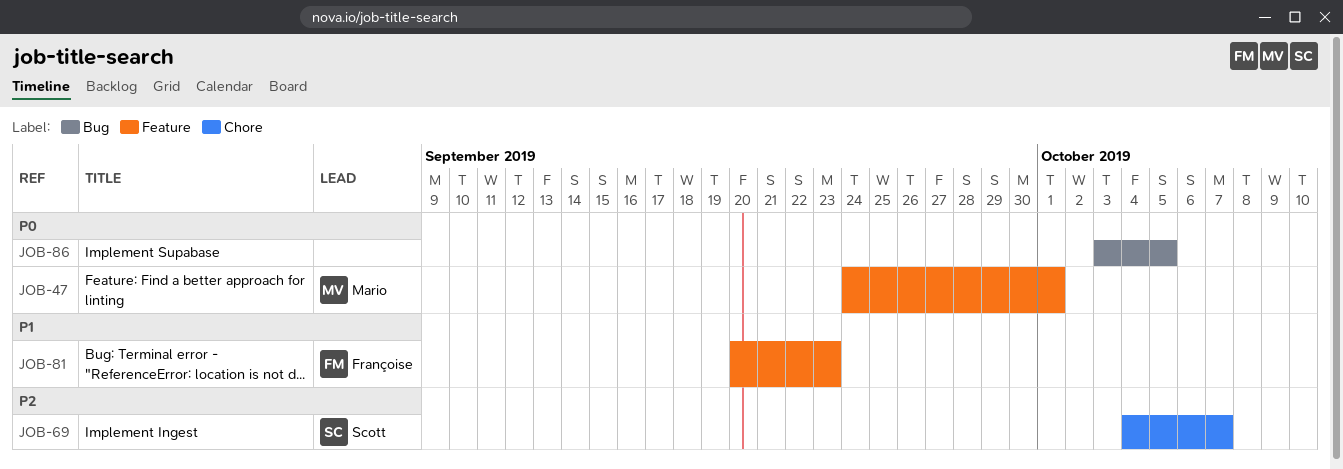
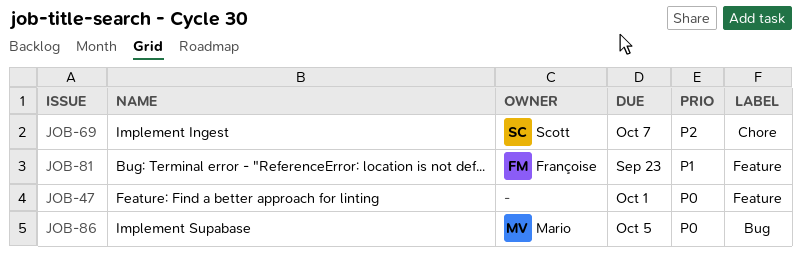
JOB-47, owner: Mario -> none
JOB-86, owner: none -> Mario

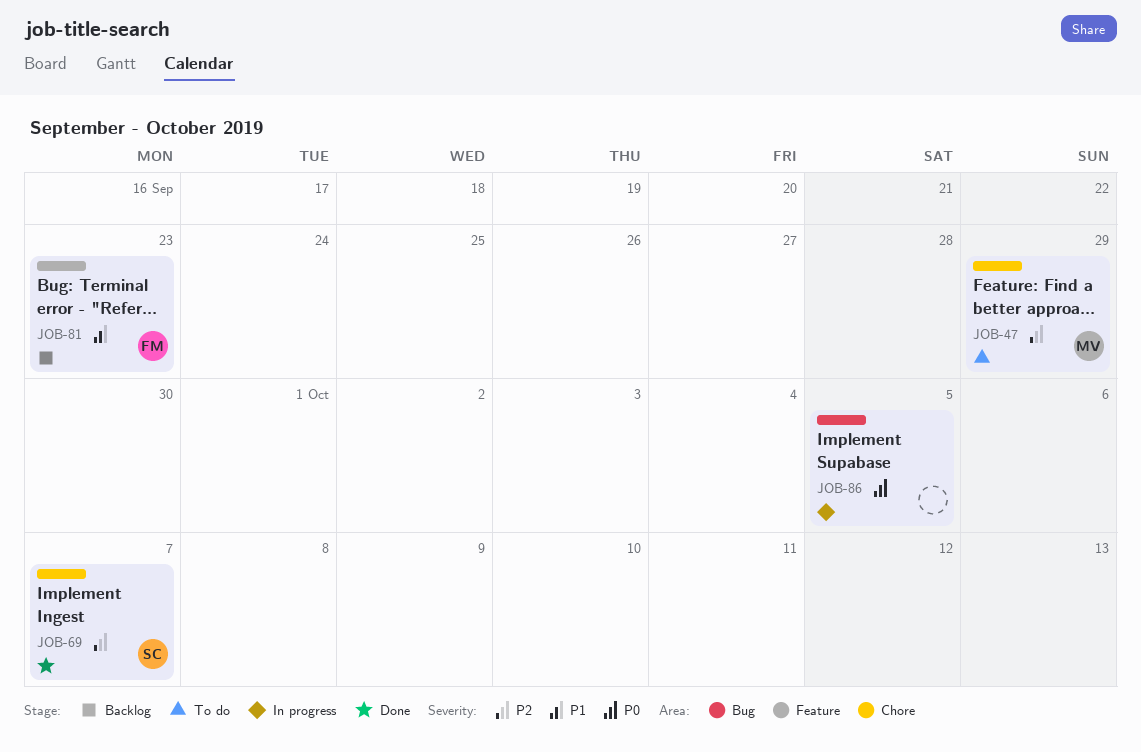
JOB-47, owner: none -> Mario
JOB-47, priority: P0 -> P2
JOB-47, label: Feature -> Chore
JOB-47, due: Oct 1 -> Sep 29
JOB-86, owner: Mario -> none

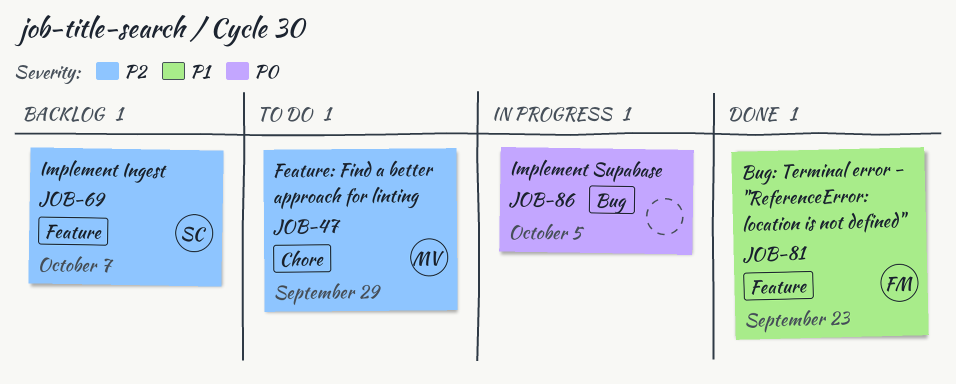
JOB-69, status: Done -> Backlog
JOB-69, label: Chore -> Feature
JOB-81, status: Backlog -> Done

